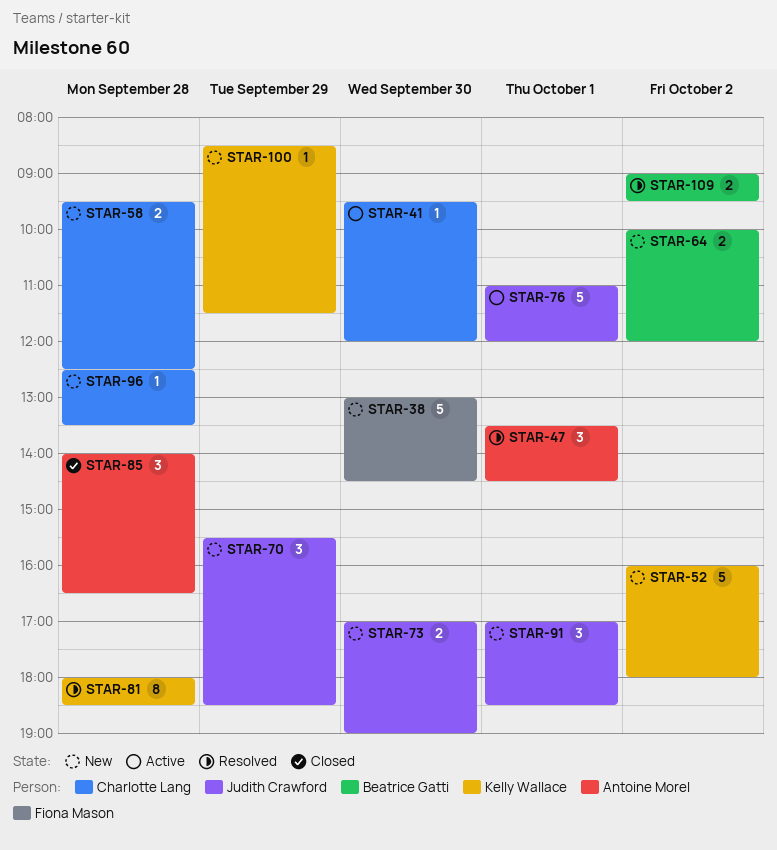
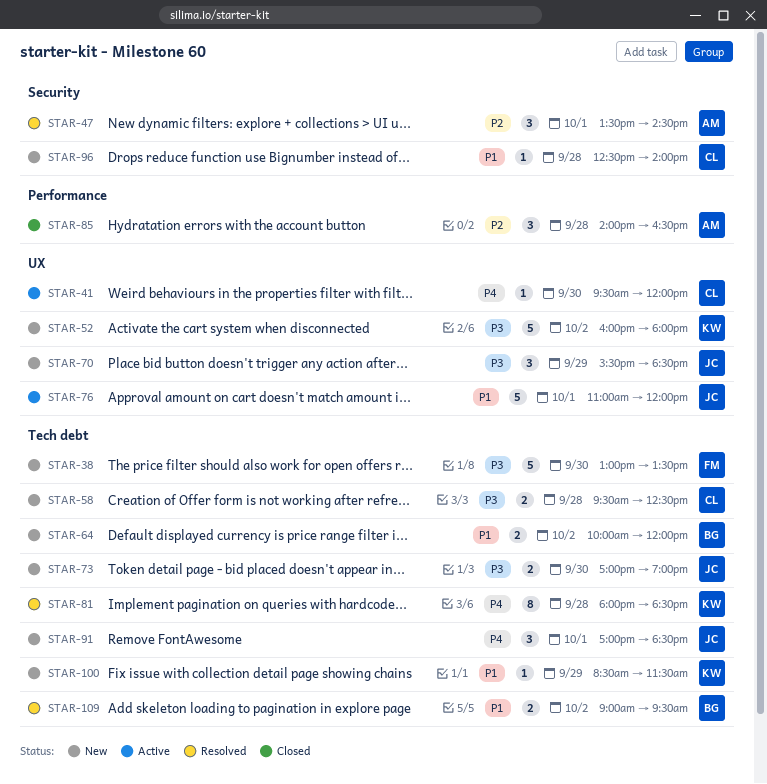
STAR-38, ends: 14:30 -> 13:30
STAR-96, ends: 13:30 -> 14:00

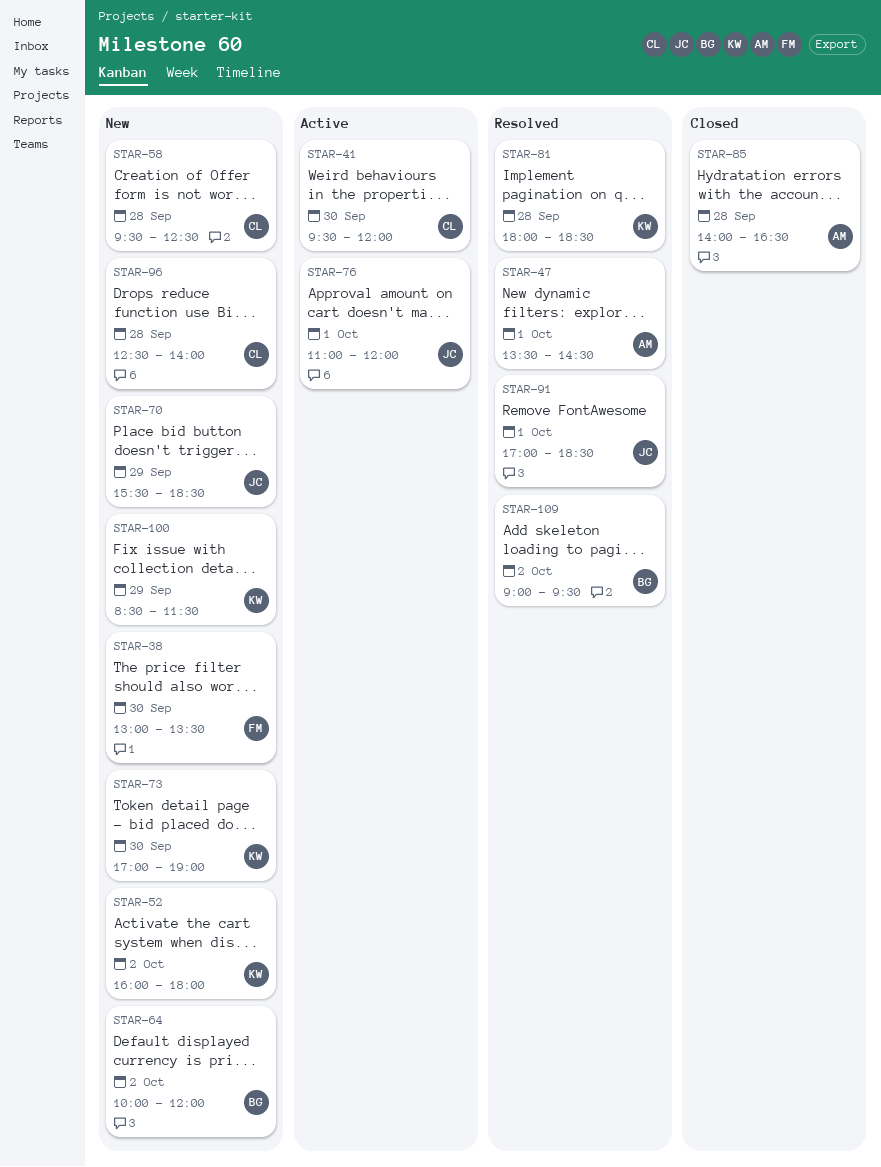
STAR-73, owner: JC -> KW
STAR-91, status: New -> Resolved

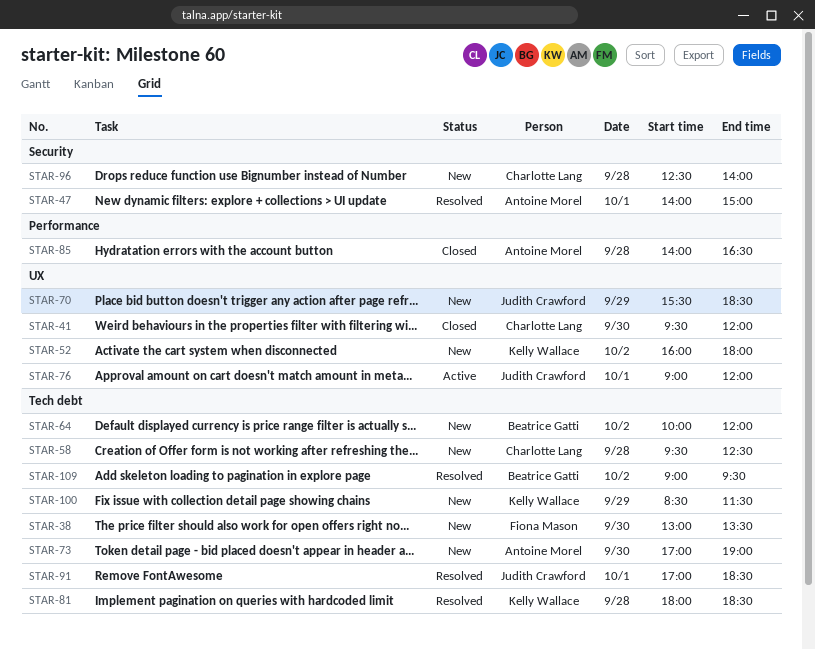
STAR-41, status: Active -> Closed
STAR-47, begins: 13:30 -> 14:00
STAR-47, ends: 14:30 -> 15:00
STAR-73, owner: Kelly Wallace -> Antoine Morel
STAR-76, begins: 11:00 -> 09:00

